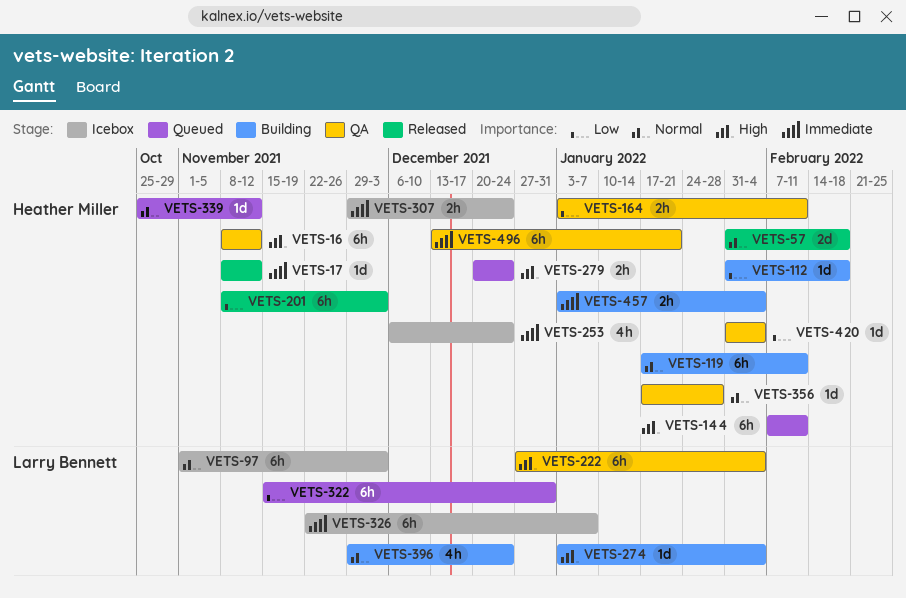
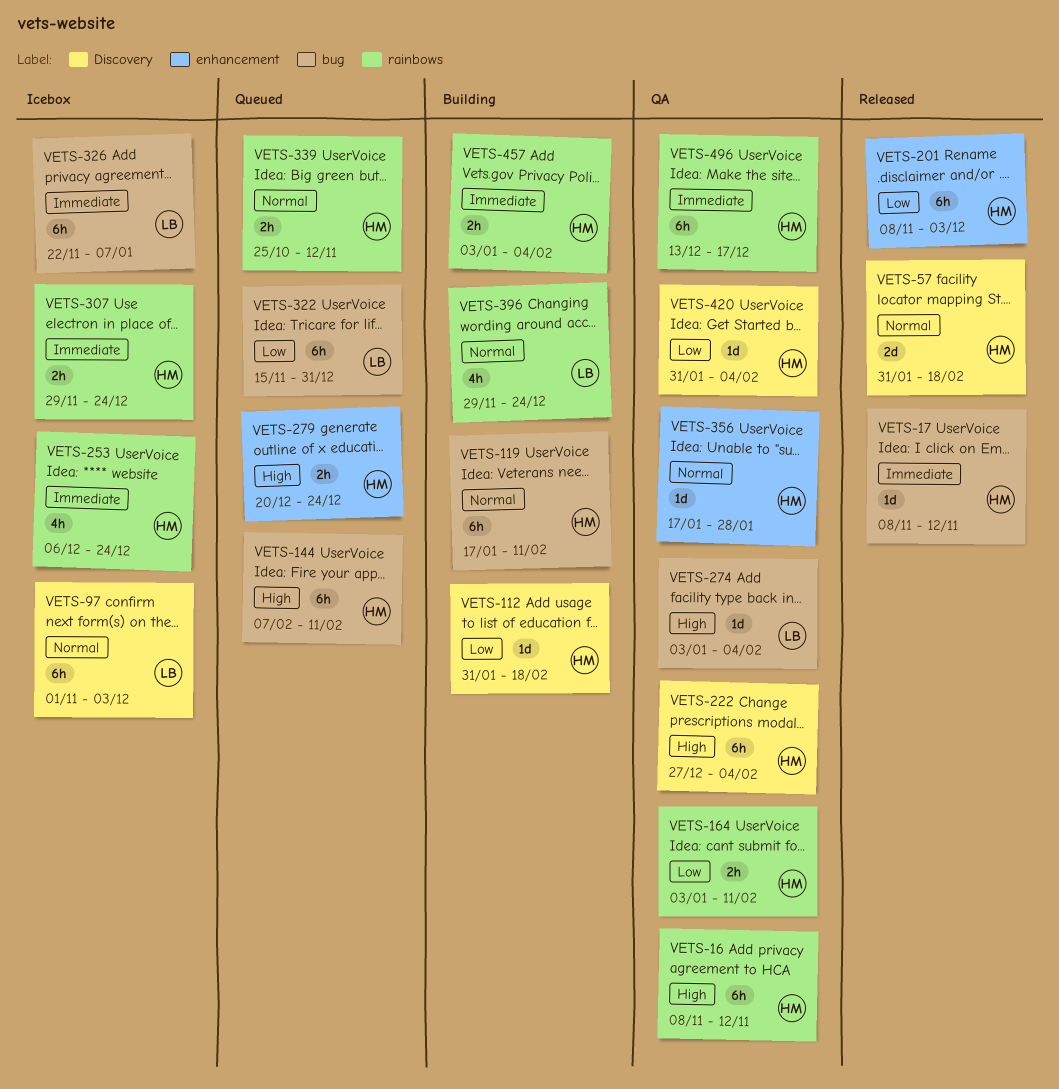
VETS-222, owner: Larry Bennett -> Heather Miller
VETS-274, status: Building -> QA
VETS-339, estimate: 1d -> 2h
VETS-496, due: Jan 21 -> Dec 17

